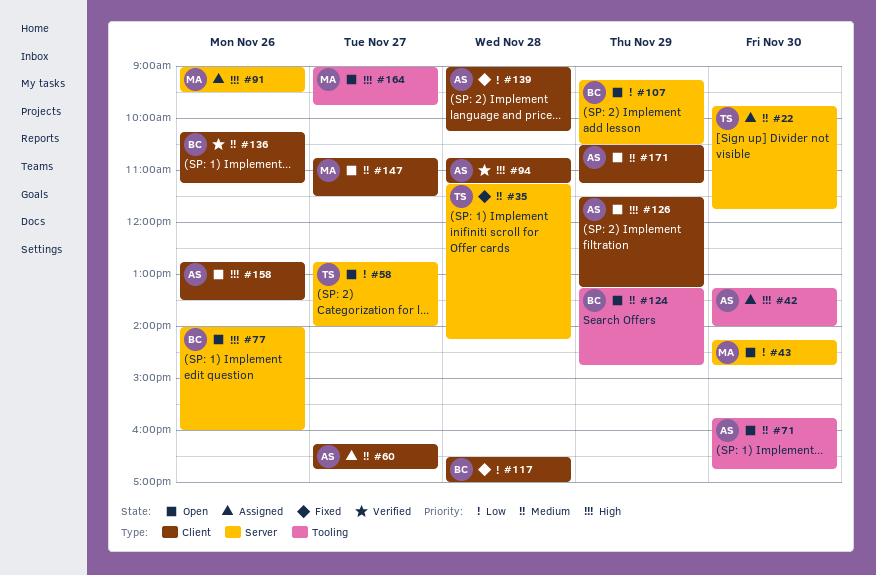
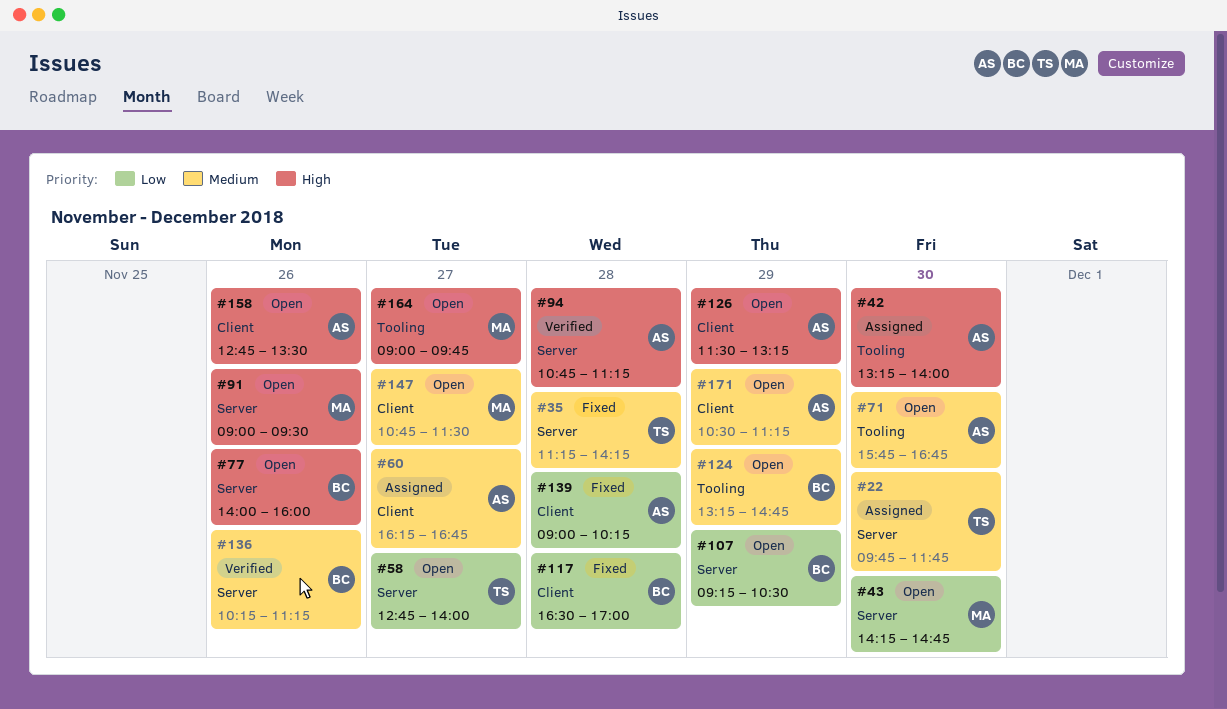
#91, status: Assigned -> Open
#94, label: Client -> Server
#136, label: Client -> Server

